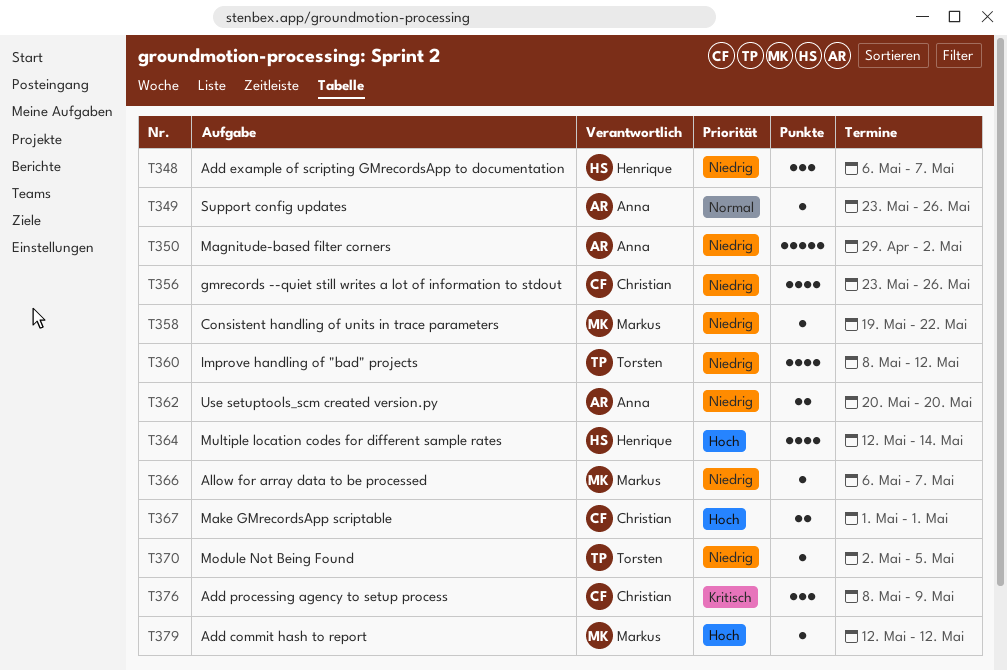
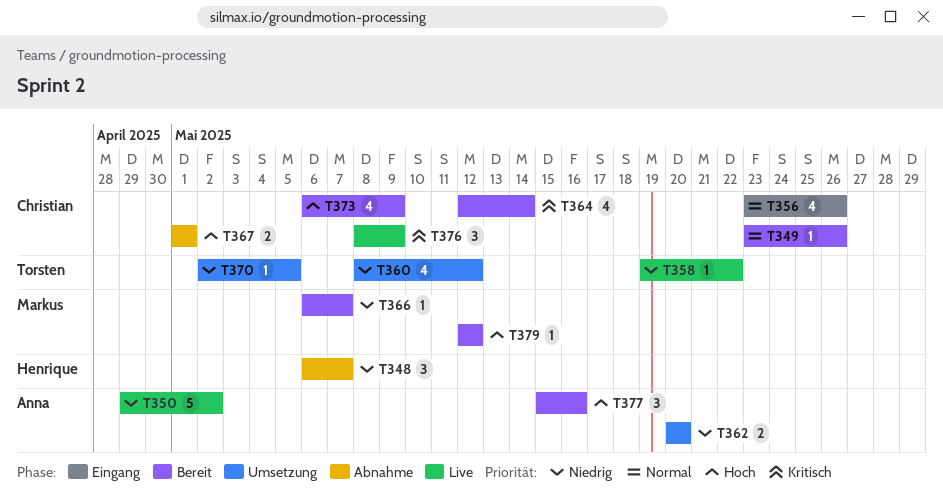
T349, owner: Anna -> Christian
T356, priority: Niedrig -> Normal
T358, owner: Markus -> Torsten
T364, owner: Henrique -> Christian
T364, priority: Hoch -> Kritisch
T373: none -> present
T377: none -> present

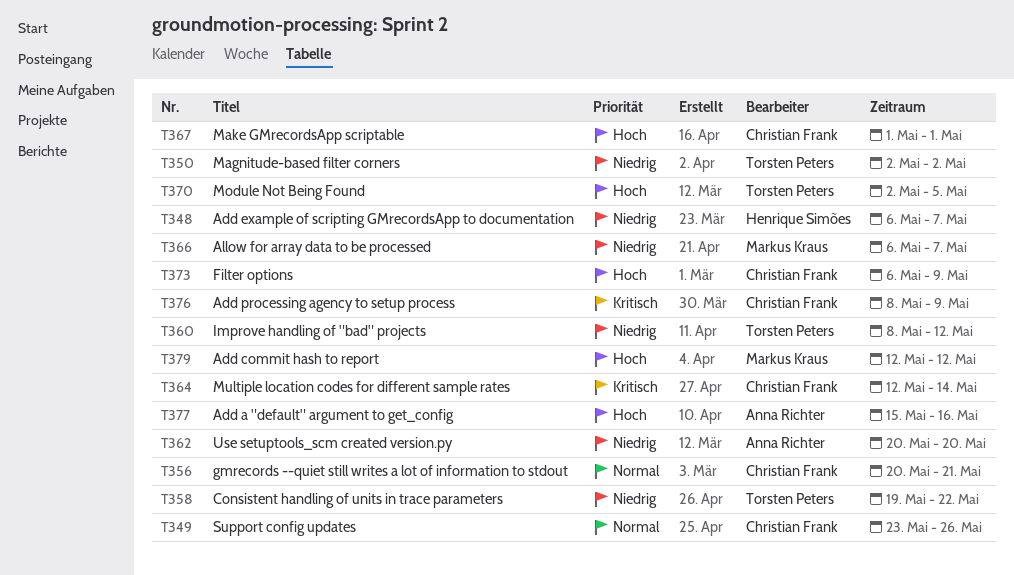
T350, owner: Anna Richter -> Torsten Peters
T350, start: Apr 29 -> May 2
T356, start: May 23 -> May 20
T356, due: May 26 -> May 21
T370, priority: Niedrig -> Hoch

